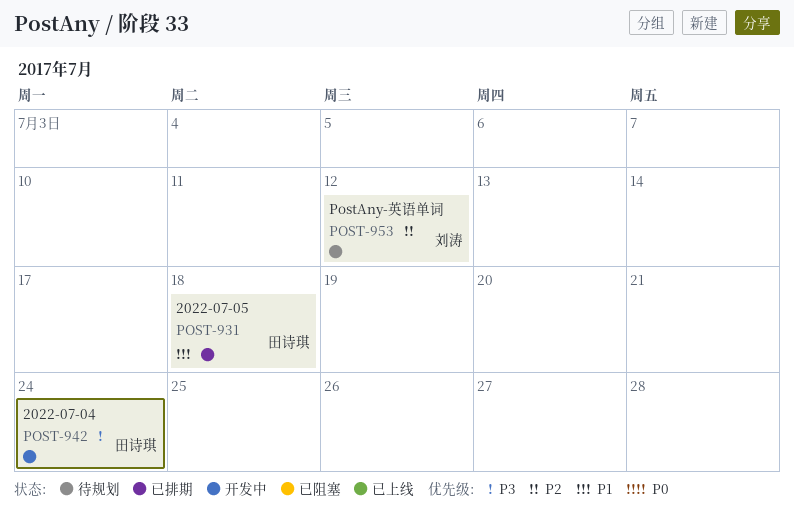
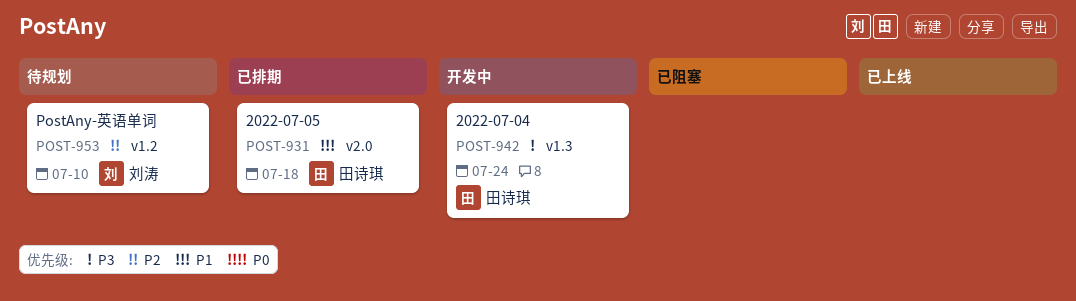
POST-953, due: Jul 12 -> Jul 10

